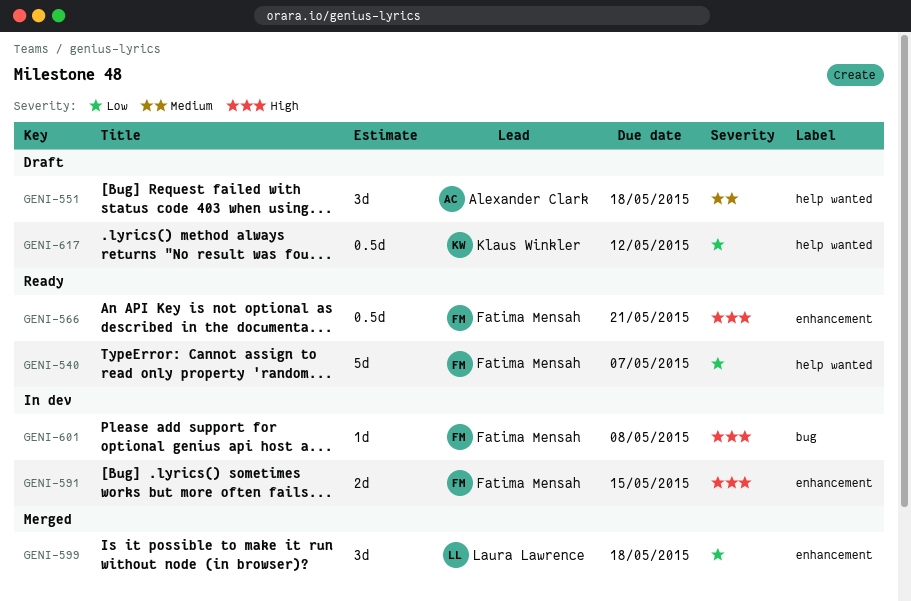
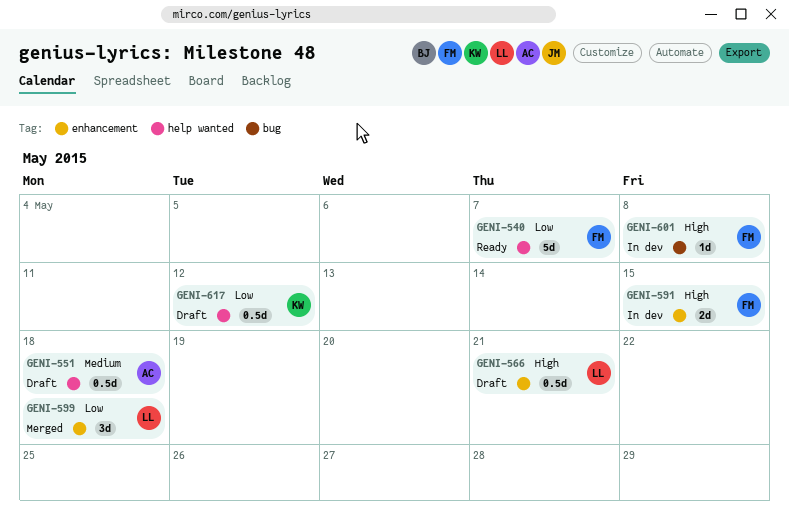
GENI-551, estimate: 3d -> 0.5d
GENI-566, status: Ready -> Draft
GENI-566, owner: Fatima Mensah -> Laura Lawrence

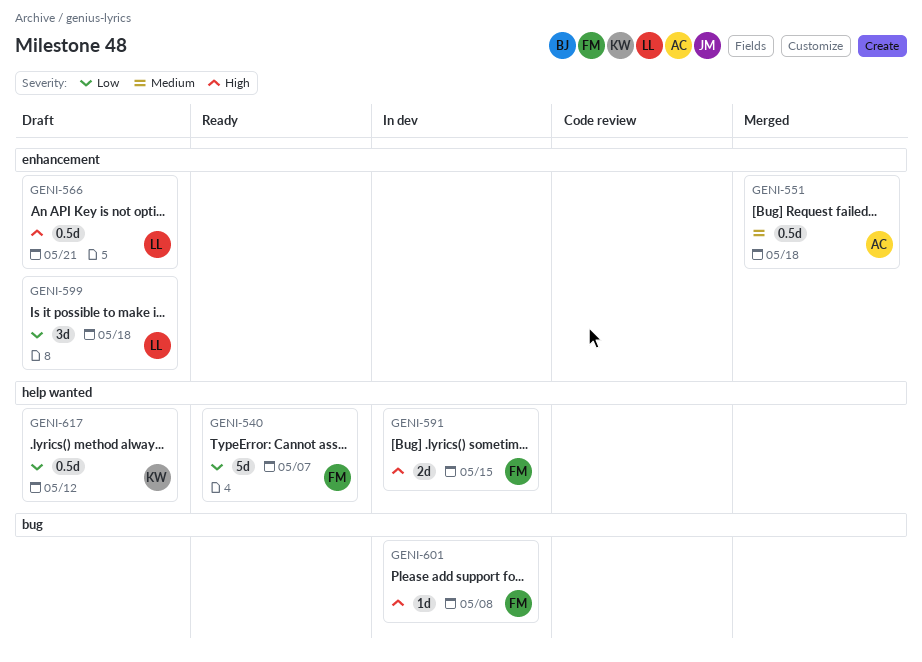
GENI-551, status: Draft -> Merged
GENI-551, label: help wanted -> enhancement
GENI-591, label: enhancement -> help wanted
GENI-599, status: Merged -> Draft

